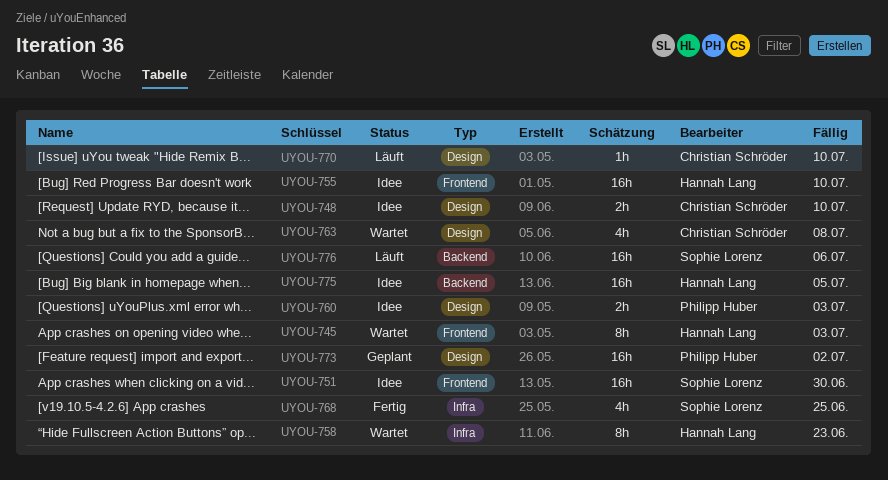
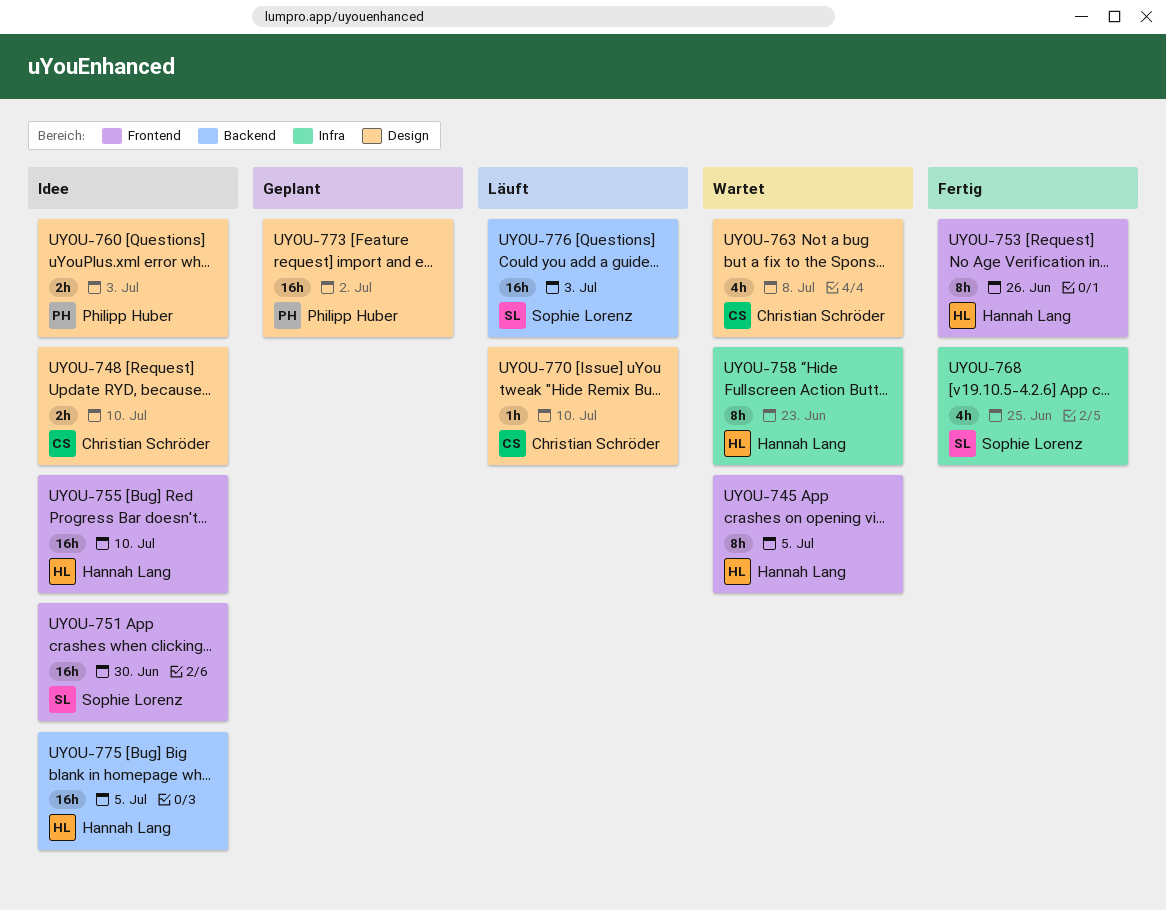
UYOU-745, due: Jul 3 -> Jul 5
UYOU-753: none -> present
UYOU-776, due: Jul 6 -> Jul 3

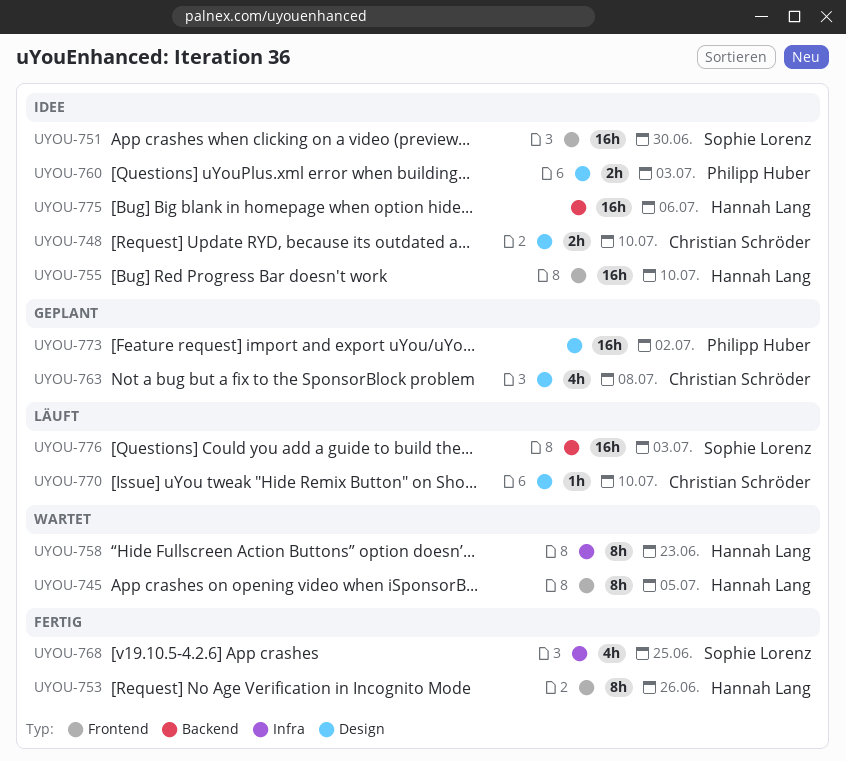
UYOU-763, status: Wartet -> Geplant
UYOU-775, due: Jul 5 -> Jul 6

